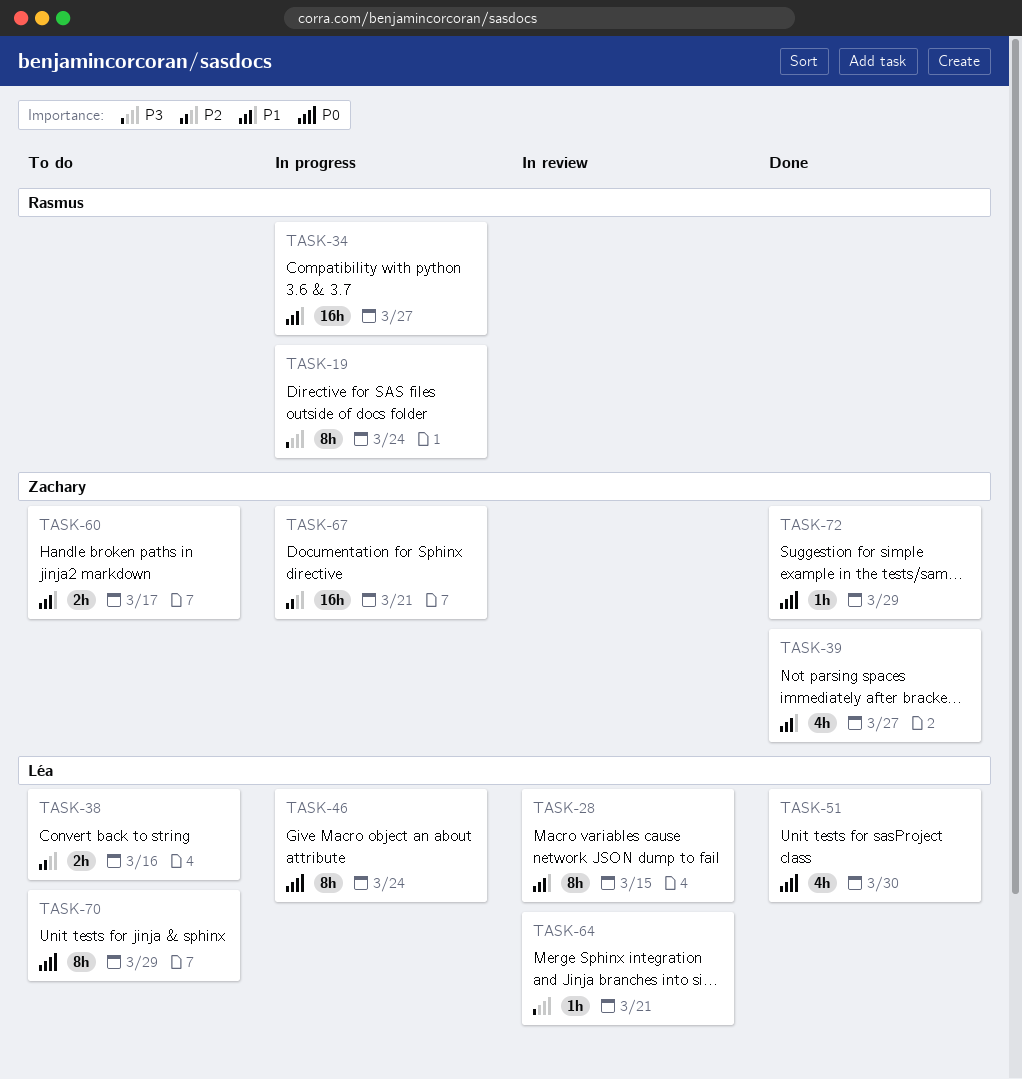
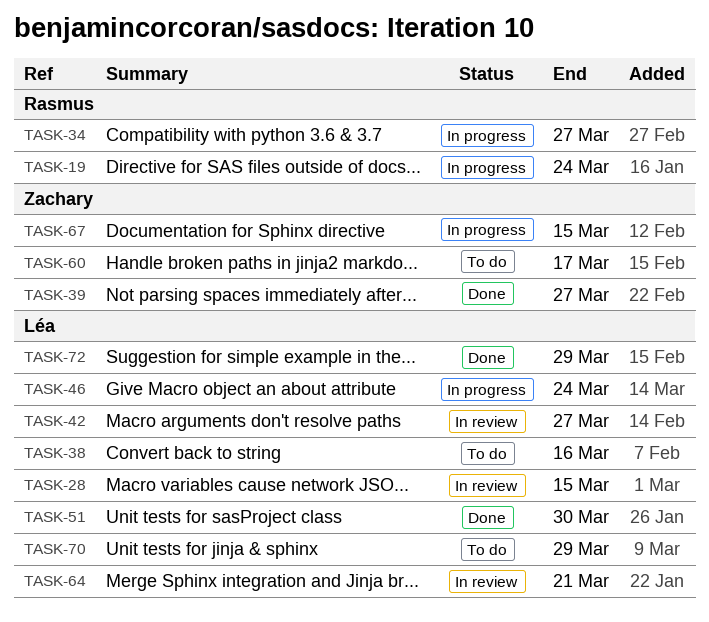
TASK-42: none -> present
TASK-67, due: Mar 21 -> Mar 15
TASK-72, owner: Zachary -> Léa

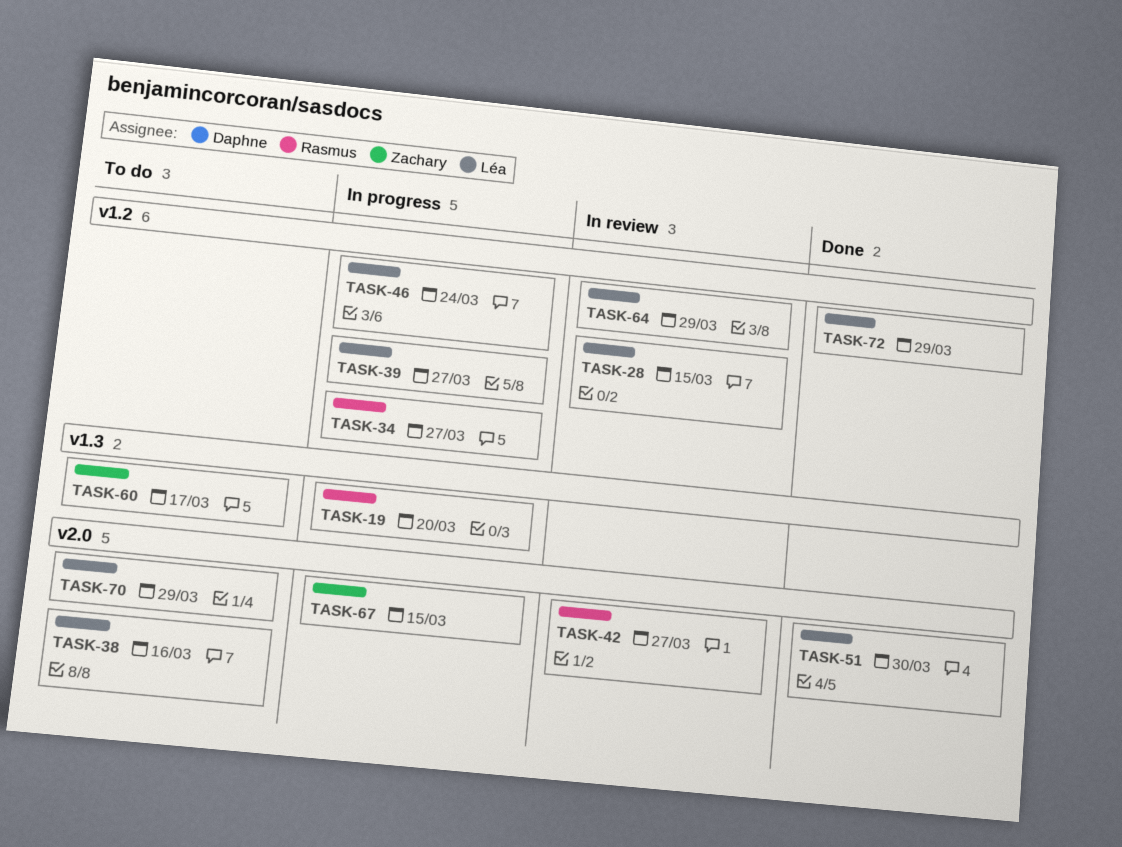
TASK-19, due: Mar 24 -> Mar 20
TASK-39, status: Done -> In progress
TASK-39, owner: Zachary -> Léa
TASK-42, owner: Léa -> Rasmus
TASK-64, due: Mar 21 -> Mar 29

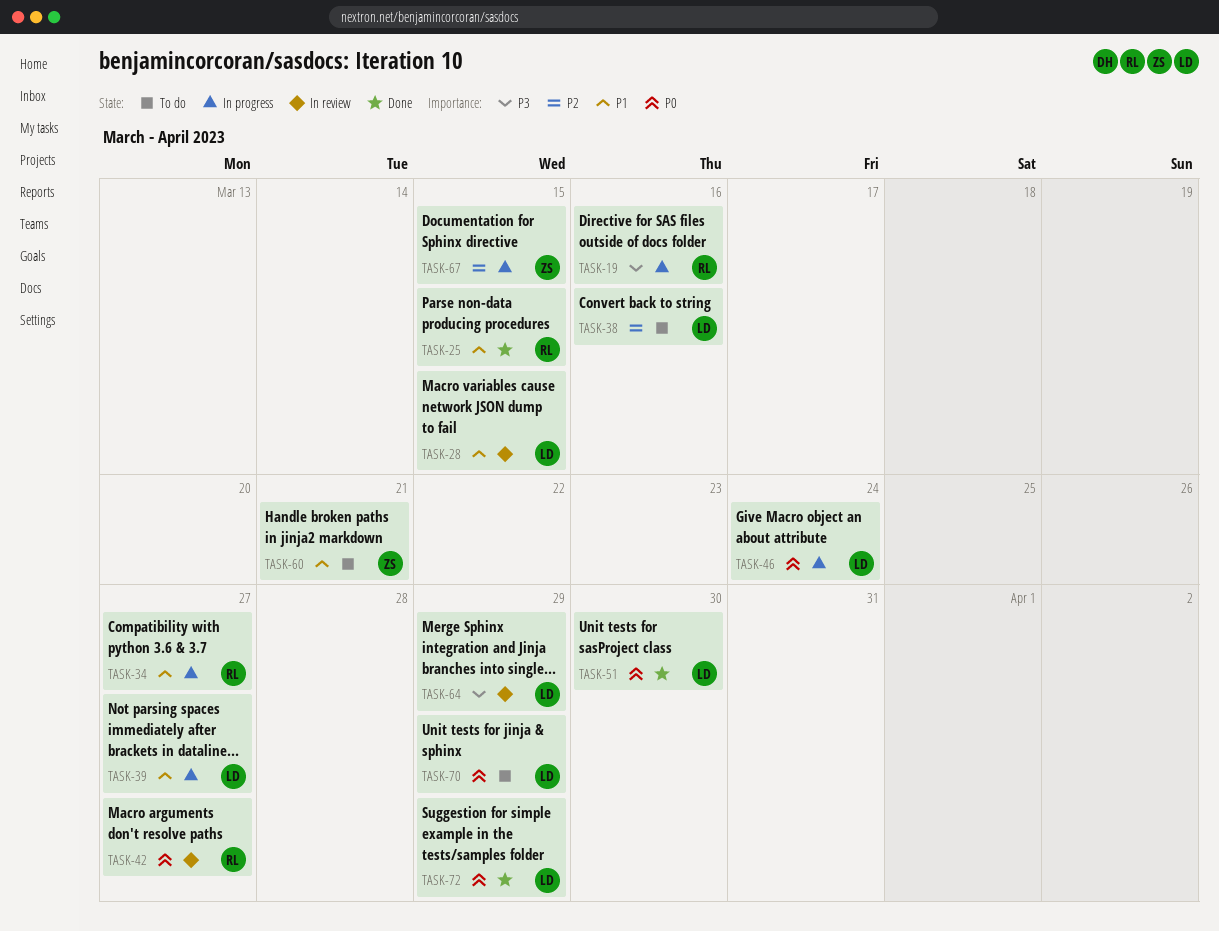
TASK-19, due: Mar 20 -> Mar 16
TASK-25: none -> present
TASK-60, due: Mar 17 -> Mar 21

